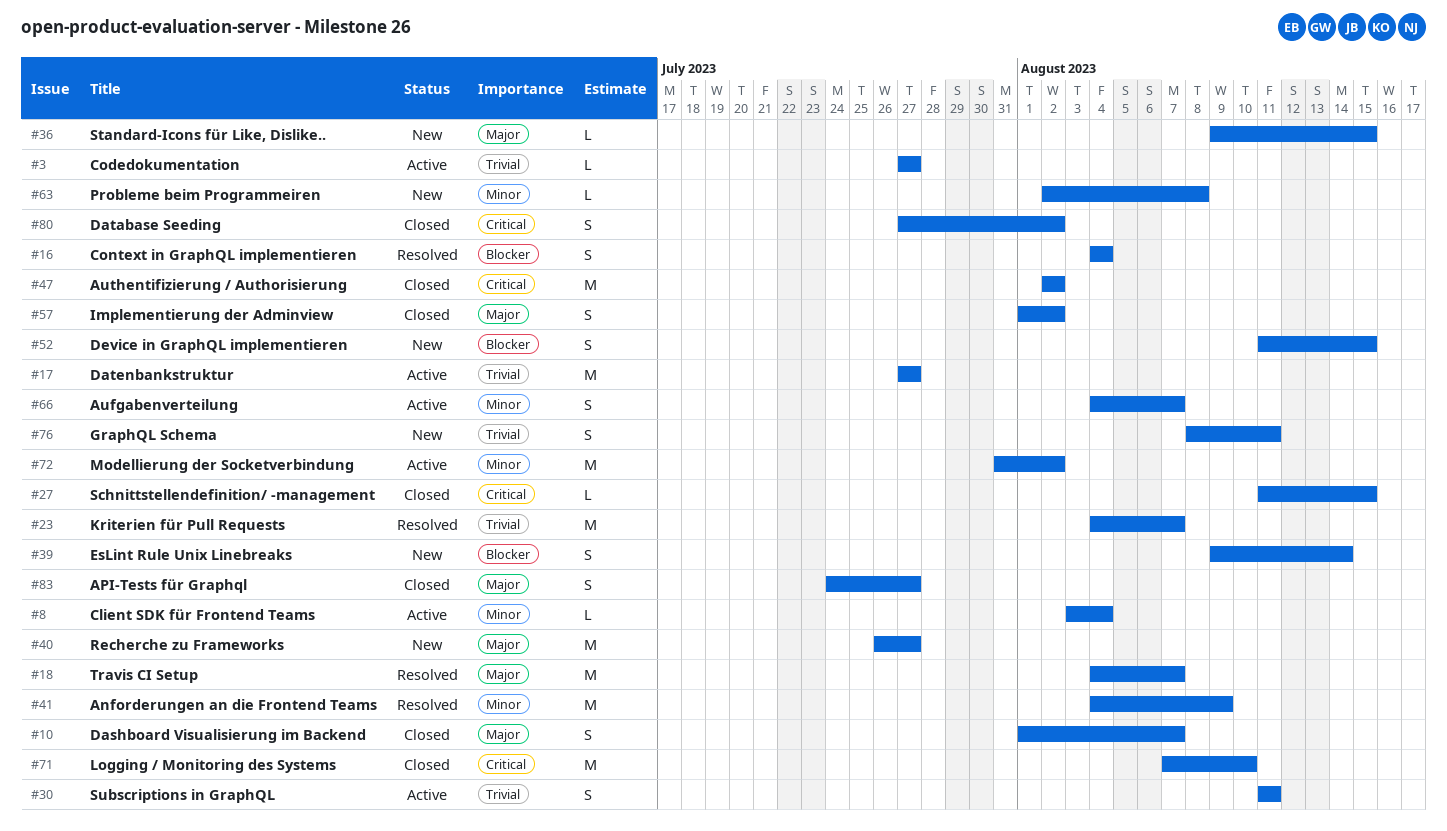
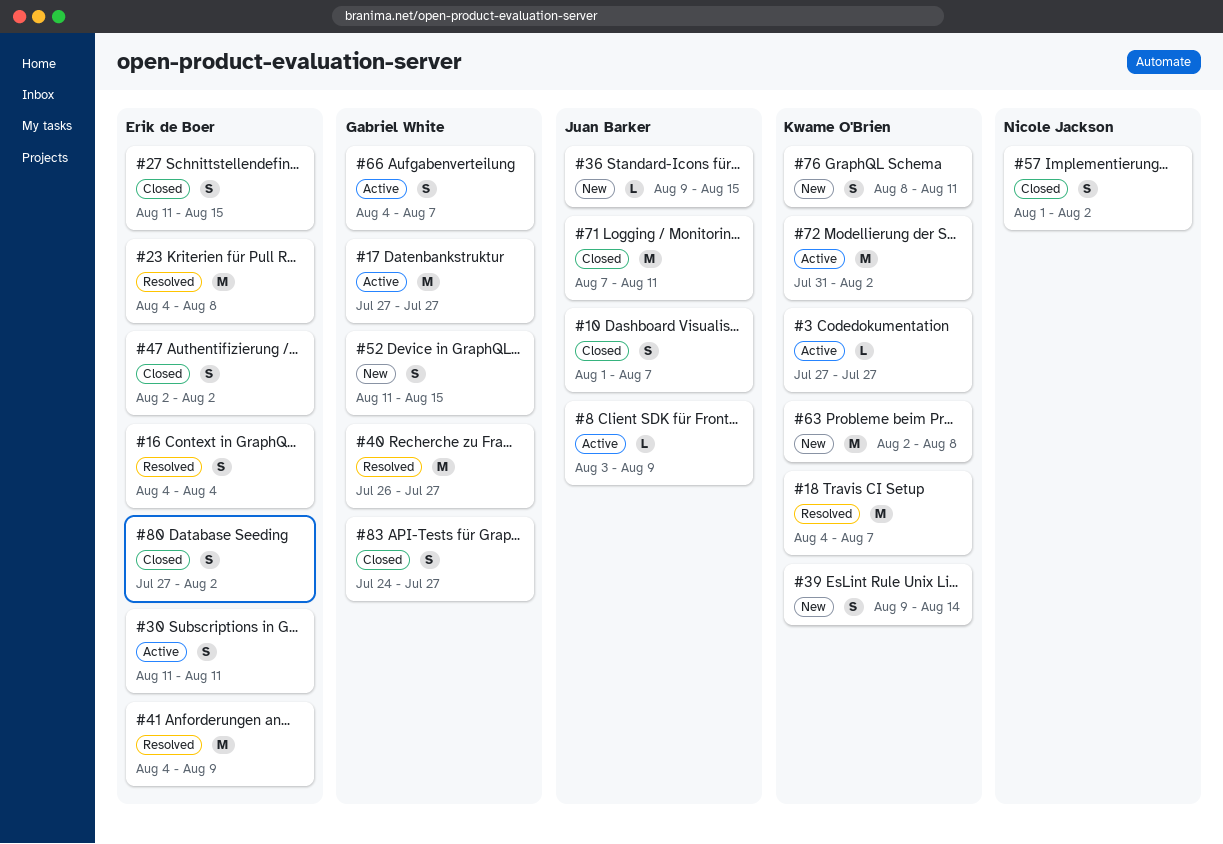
#8, due: Aug 4 -> Aug 9
#23, due: Aug 7 -> Aug 8
#27, estimate: L -> S
#40, status: New -> Resolved
#47, estimate: M -> S
#63, estimate: L -> M
#71, due: Aug 10 -> Aug 11

